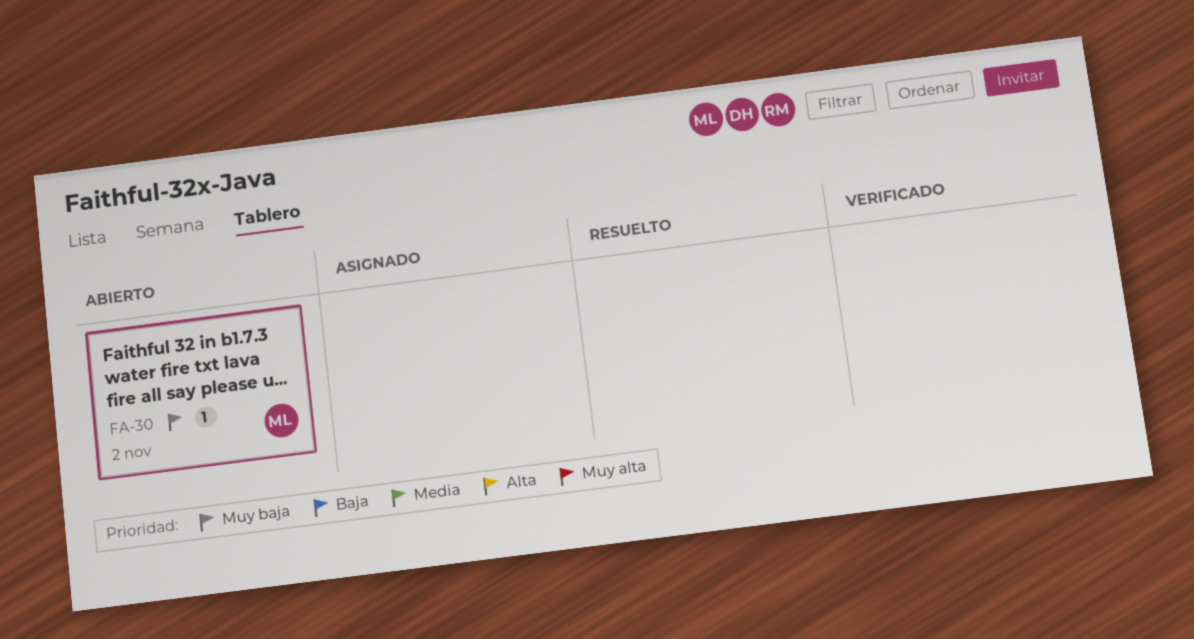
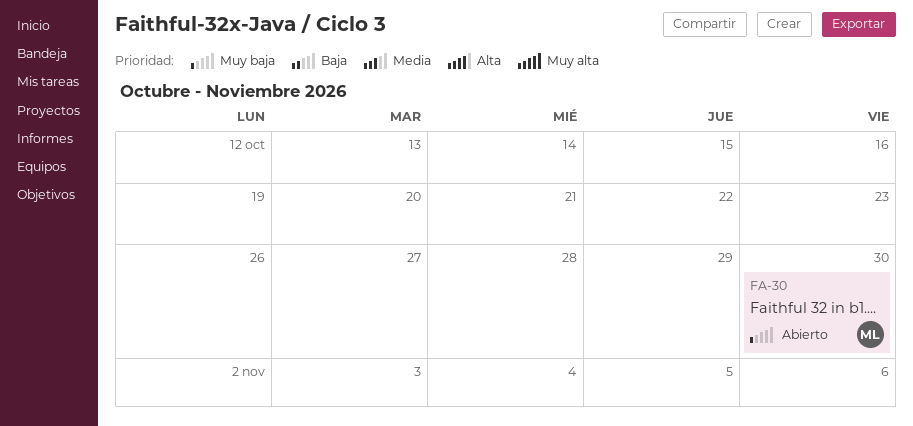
FA-30, due: Nov 2 -> Oct 30

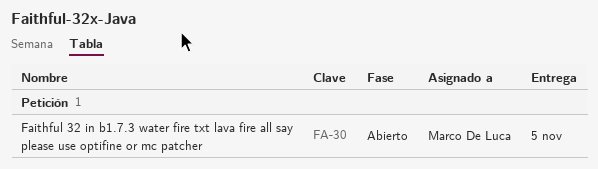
FA-30, due: Oct 30 -> Nov 5

